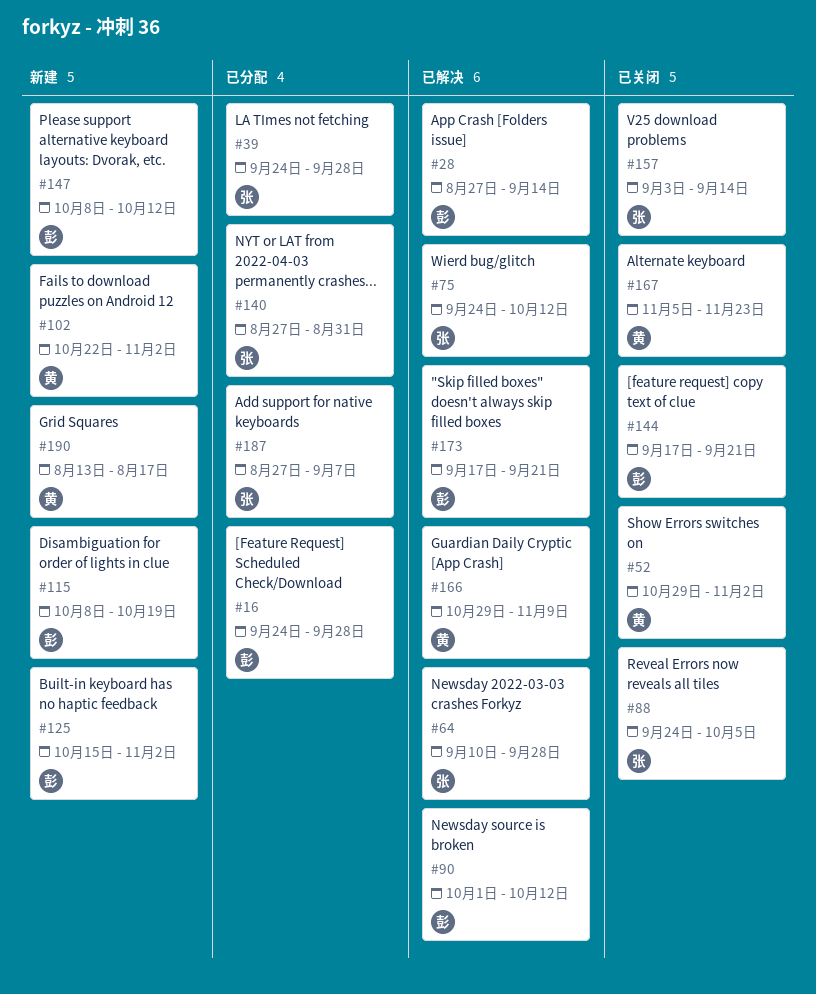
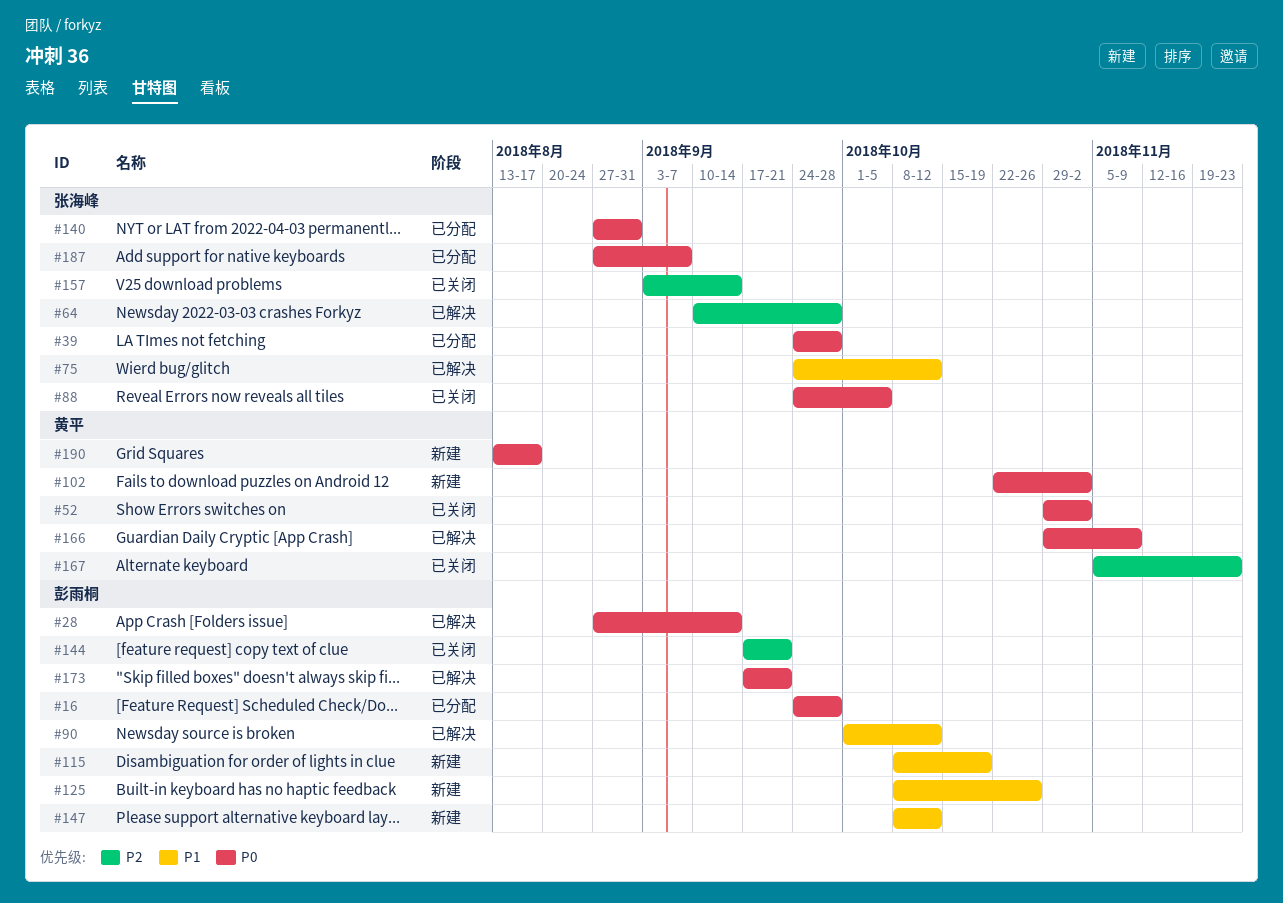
#125, start: Oct 15 -> Oct 8
#125, due: Nov 2 -> Oct 26

